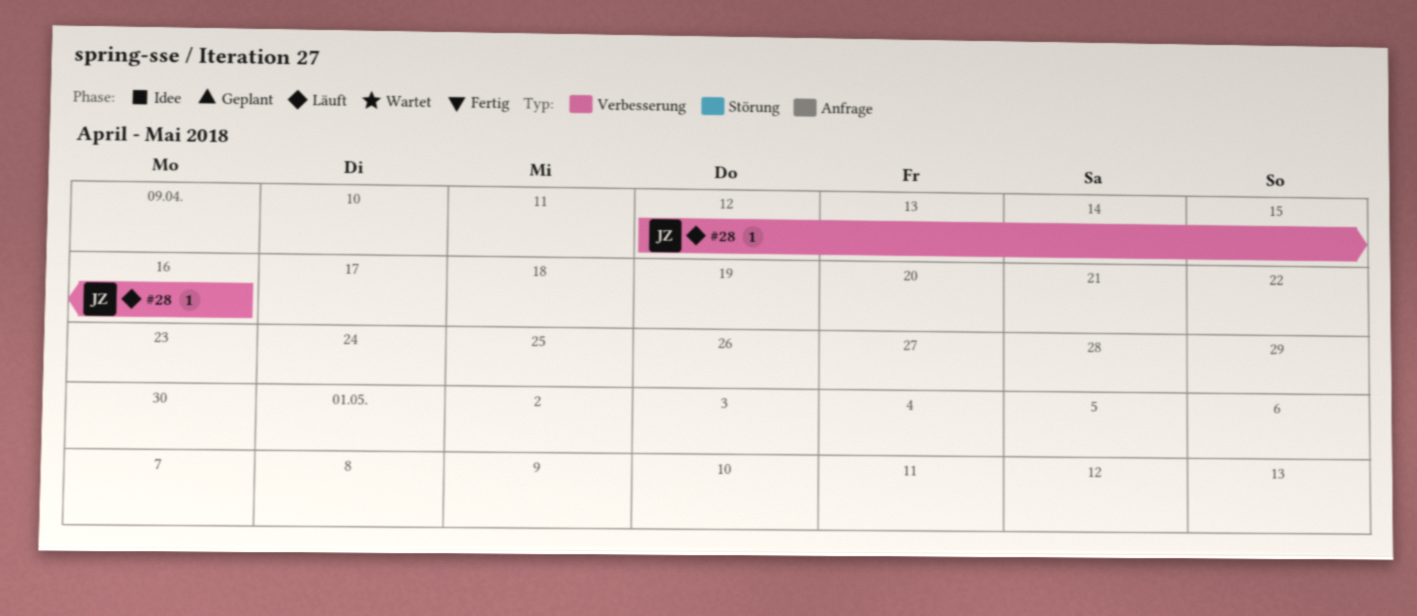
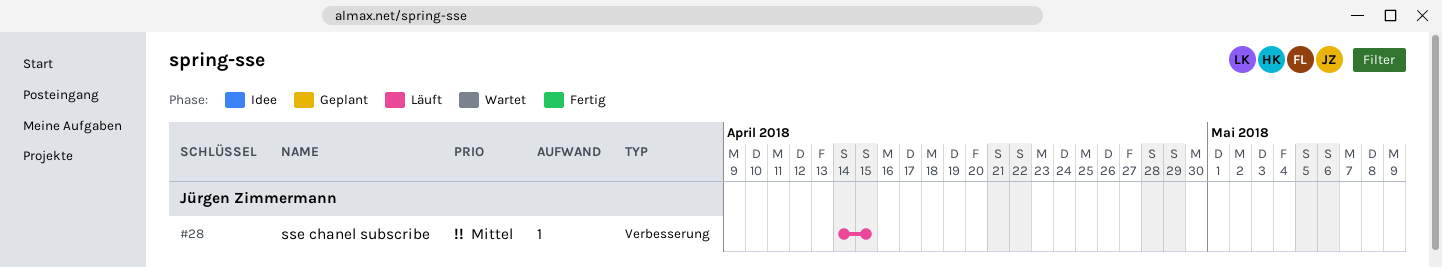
#28, start: Apr 12 -> Apr 14
#28, due: Apr 16 -> Apr 15

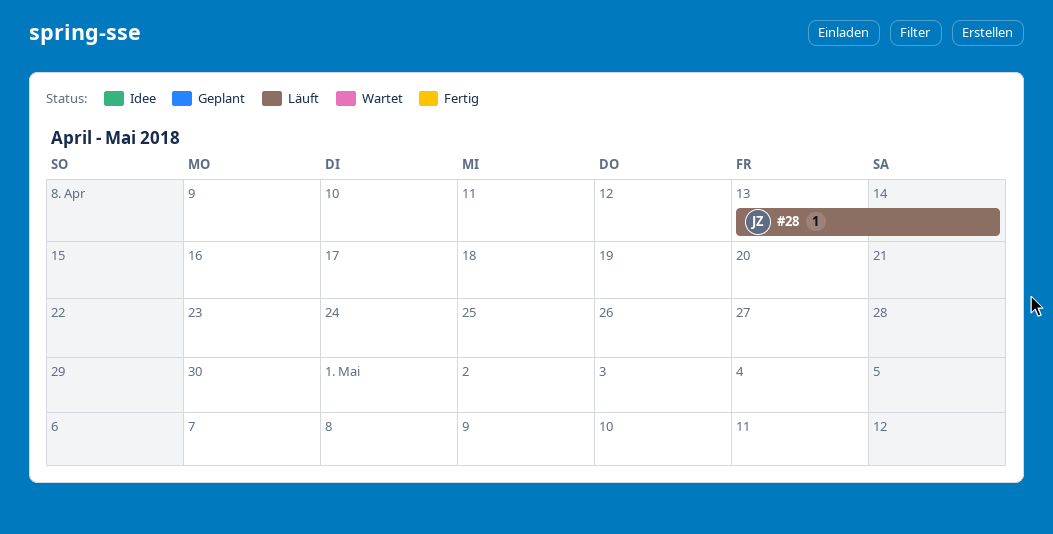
#28, start: Apr 14 -> Apr 13
#28, due: Apr 15 -> Apr 14

